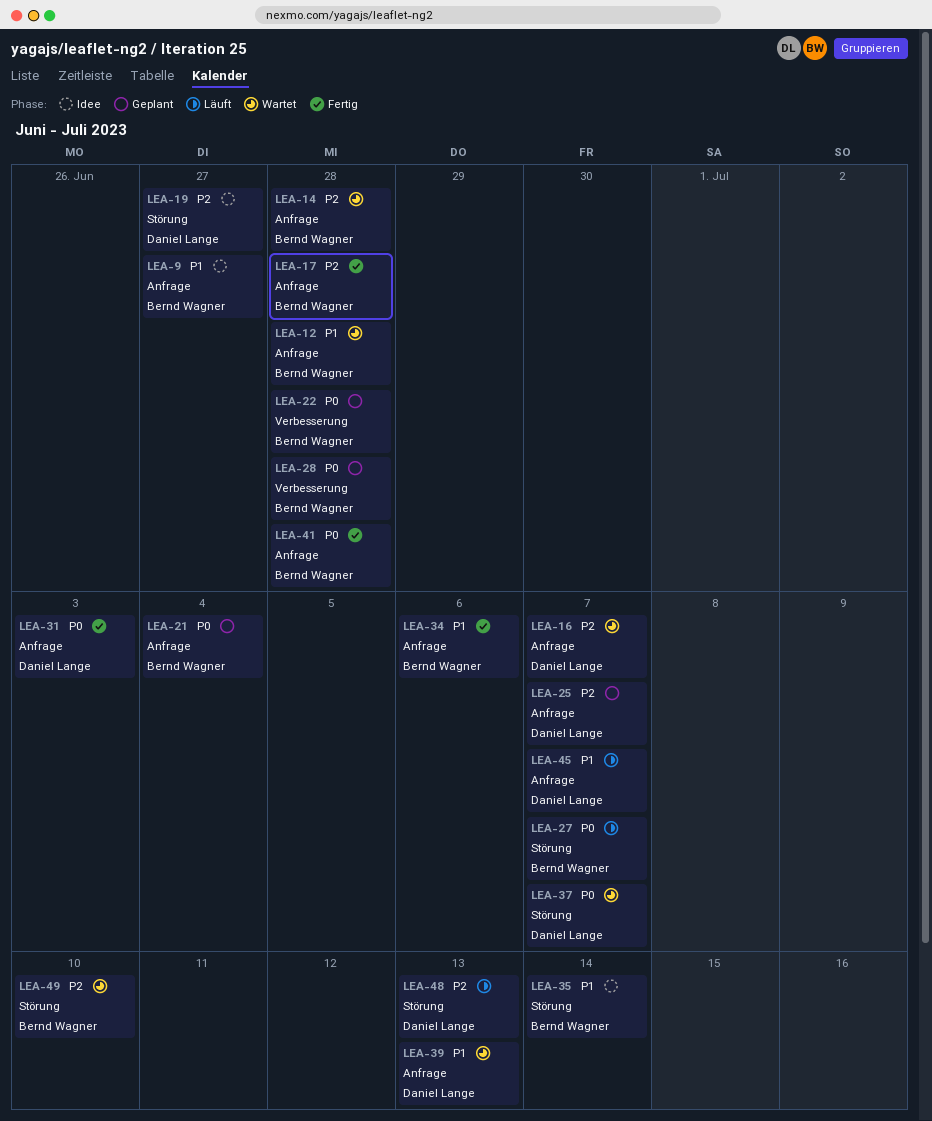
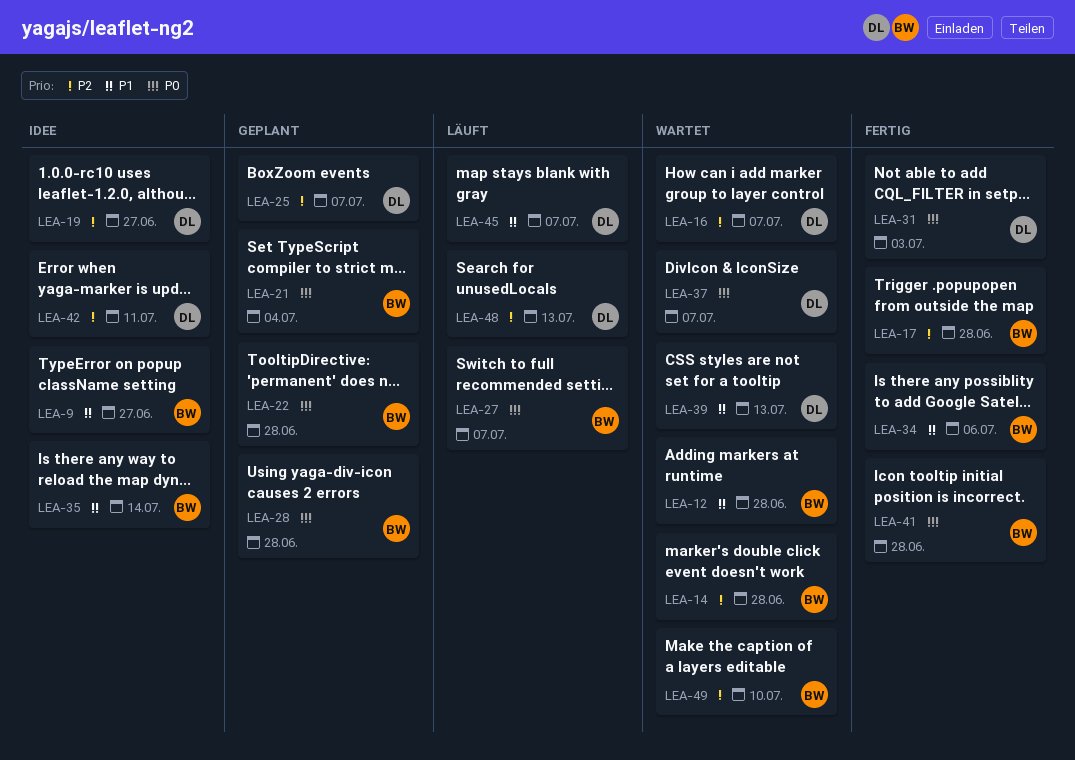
LEA-42: none -> present

